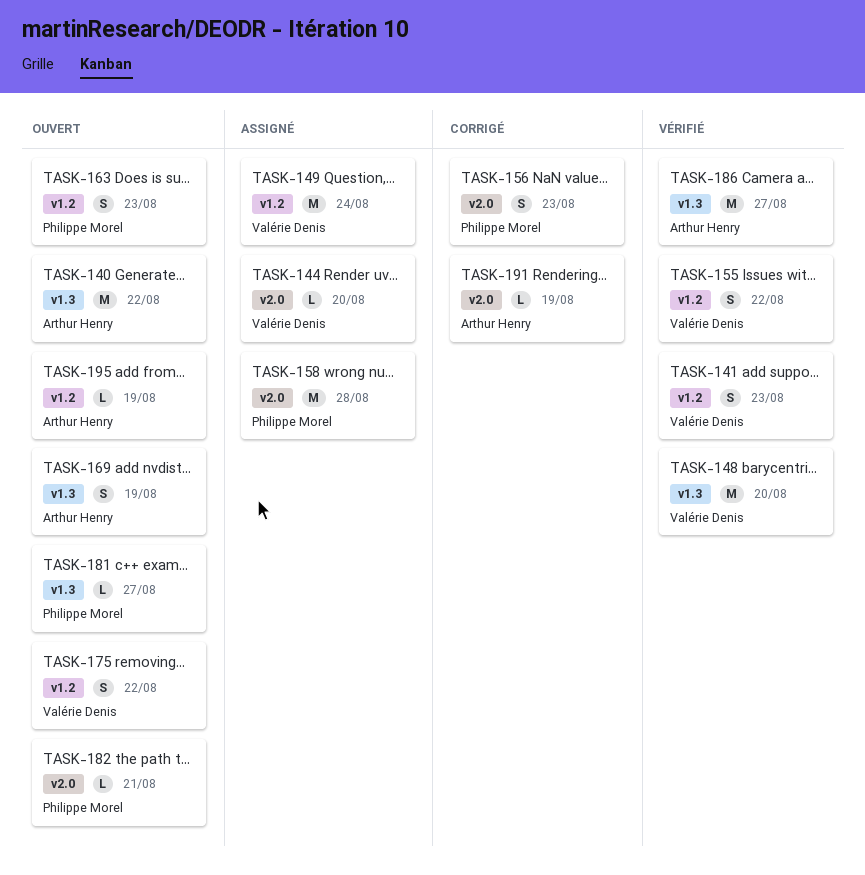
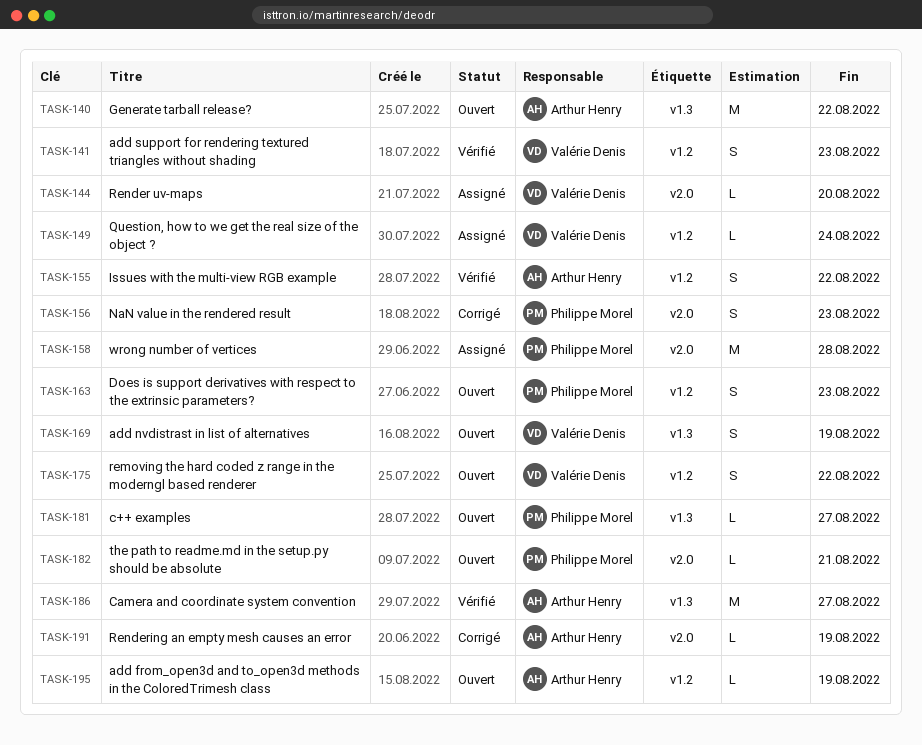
TASK-148: present -> none
TASK-149, estimate: M -> L
TASK-155, owner: Valérie Denis -> Arthur Henry
TASK-169, owner: Arthur Henry -> Valérie Denis

